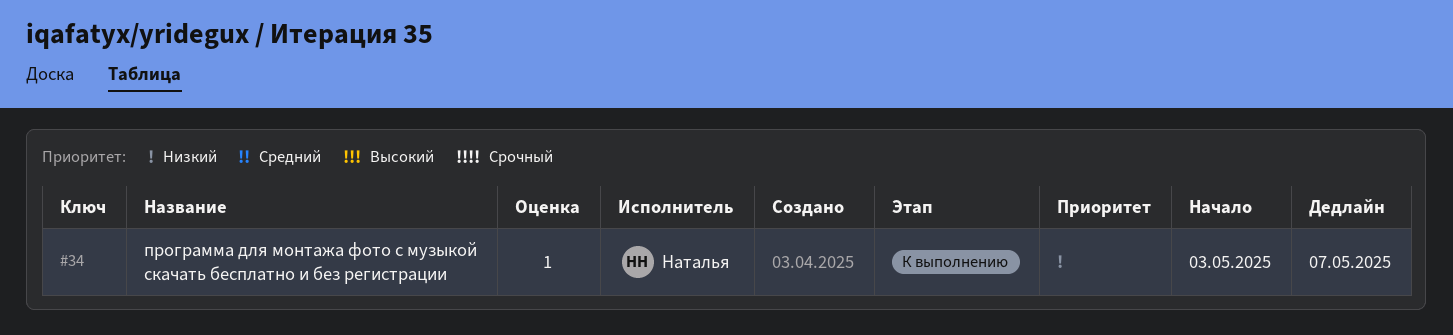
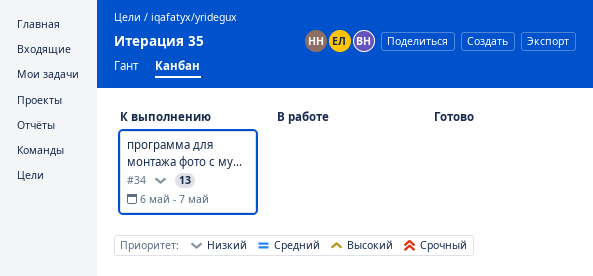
#34, estimate: 1 -> 13
#34, start: May 3 -> May 6

